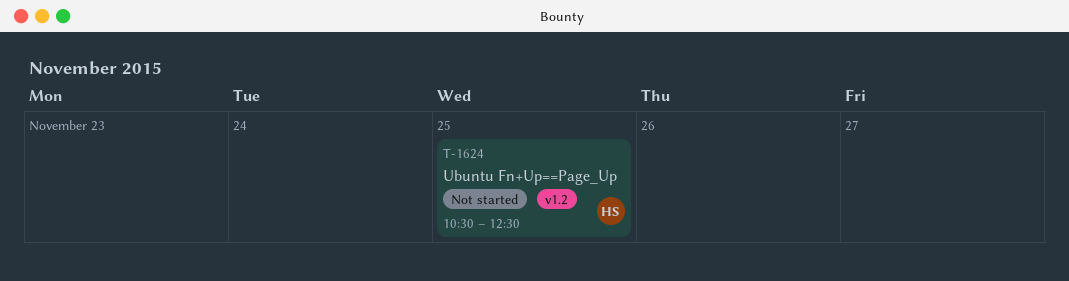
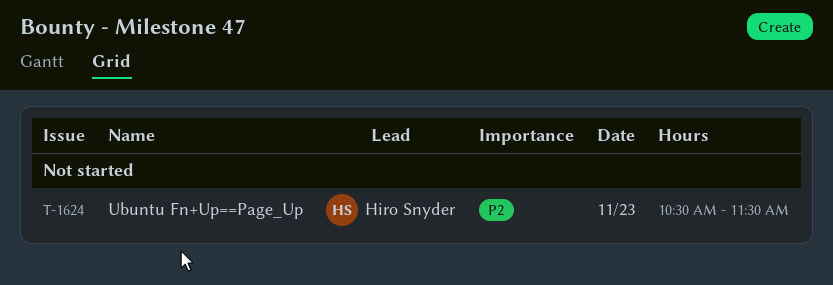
T-1624, day: Nov 25 -> Nov 23
T-1624, ends: 12:30 -> 11:30

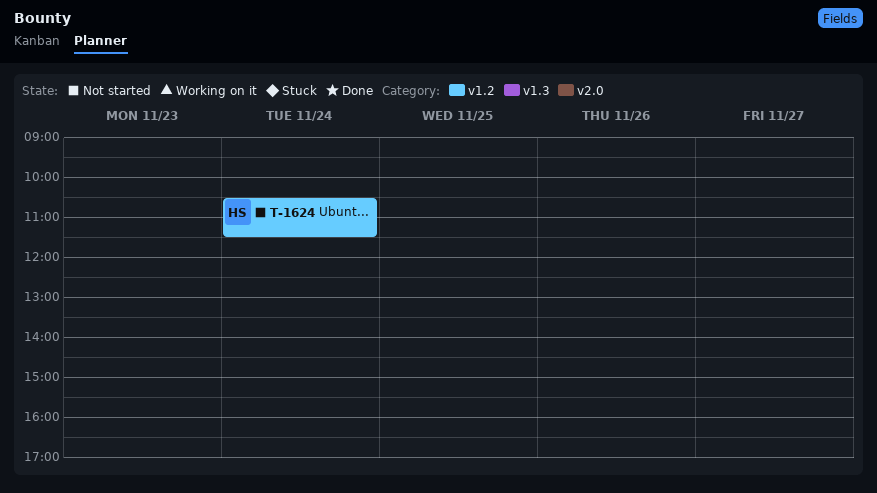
T-1624, day: Nov 23 -> Nov 24

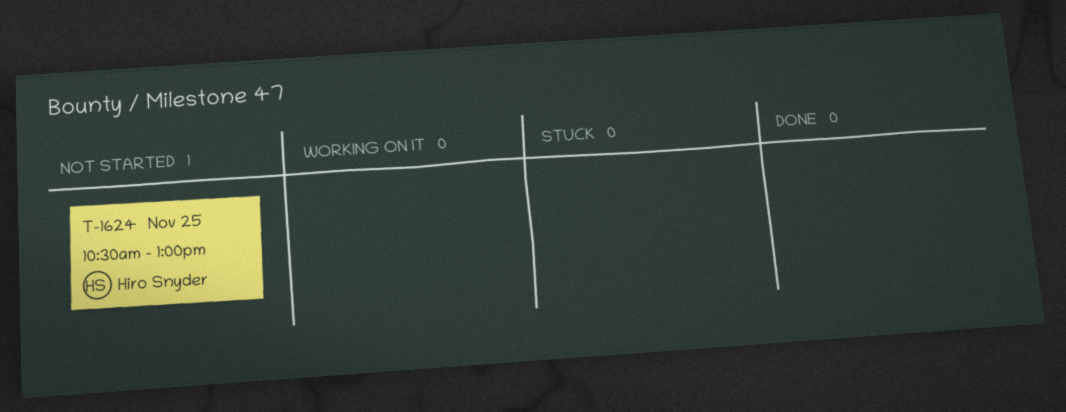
T-1624, day: Nov 24 -> Nov 25
T-1624, ends: 11:30 -> 13:00

